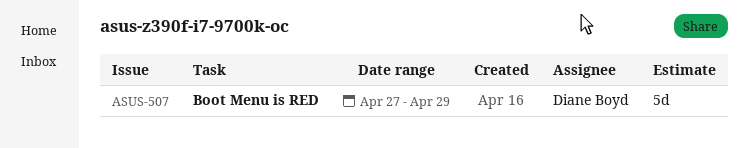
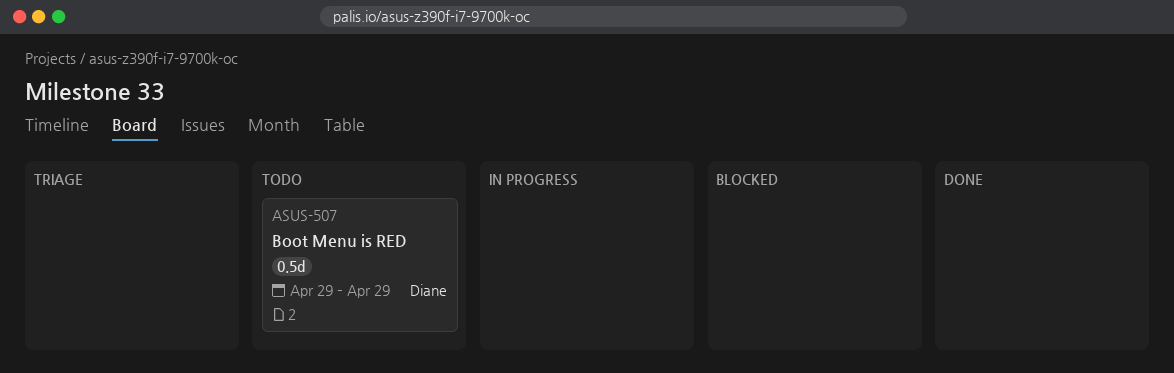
ASUS-507, estimate: 5d -> 0.5d
ASUS-507, start: Apr 27 -> Apr 29

